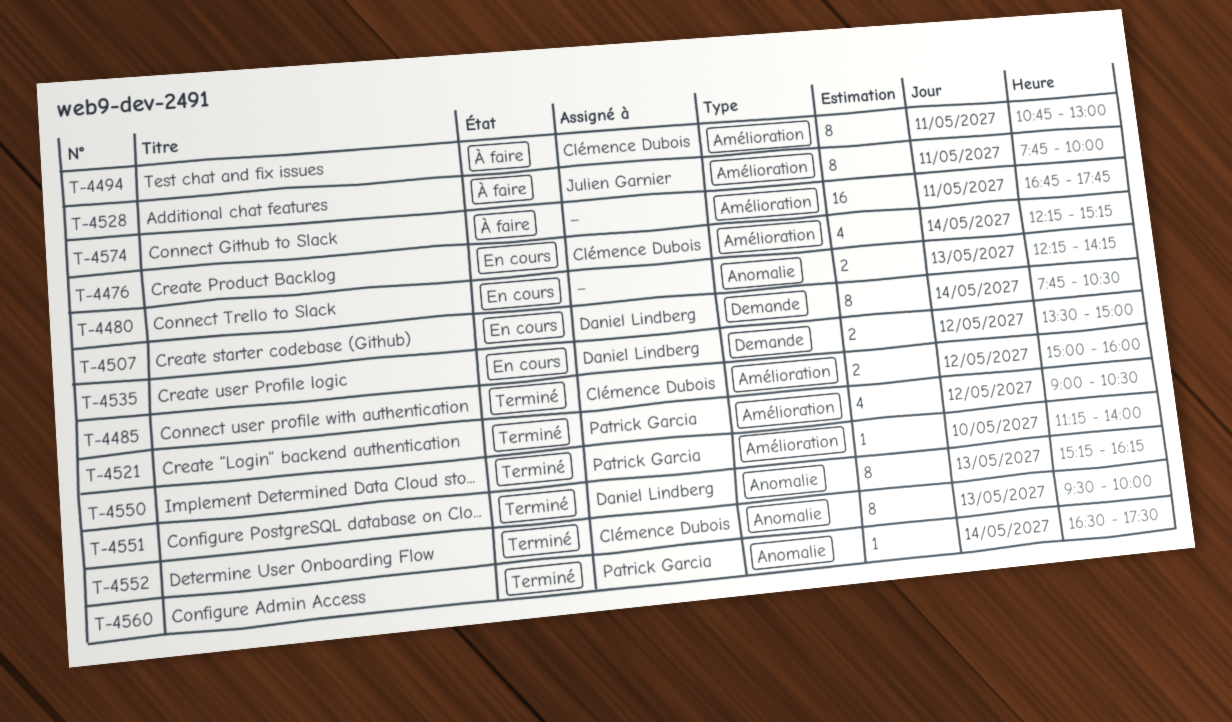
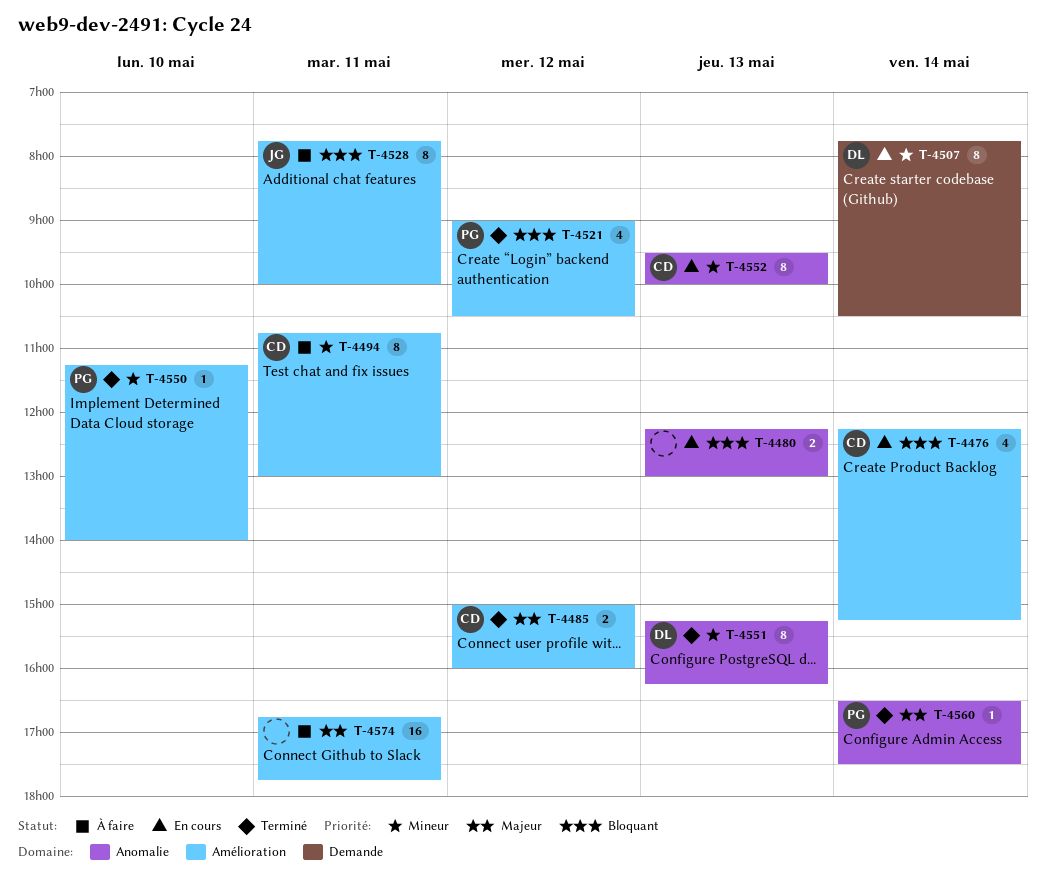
T-4480, ends: 14:15 -> 13:00
T-4535: present -> none
T-4552, status: Terminé -> En cours

